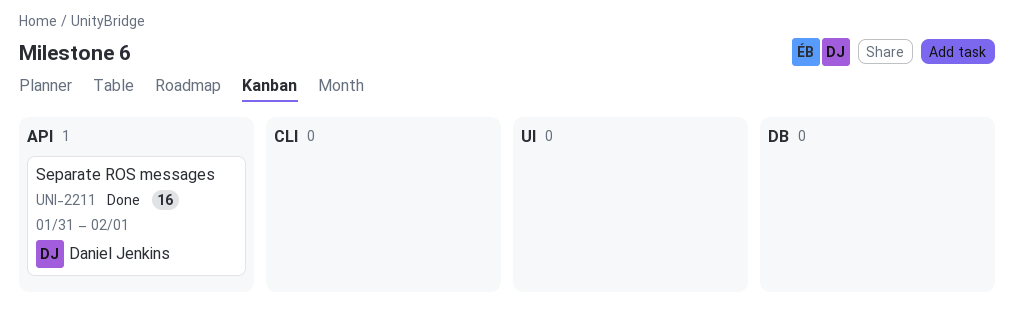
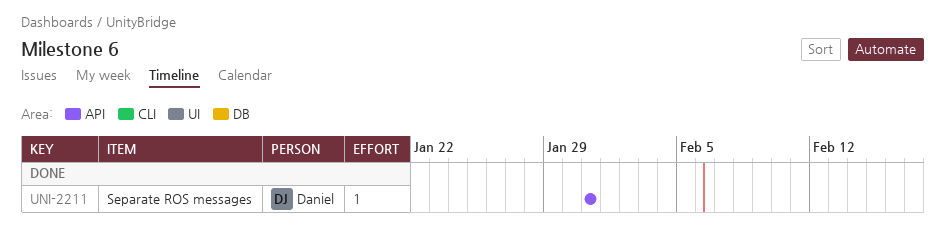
UNI-2211, estimate: 16 -> 1
UNI-2211, due: Feb 1 -> Jan 31

